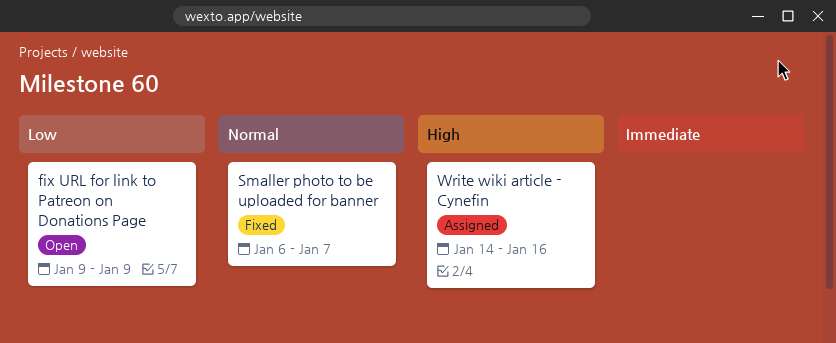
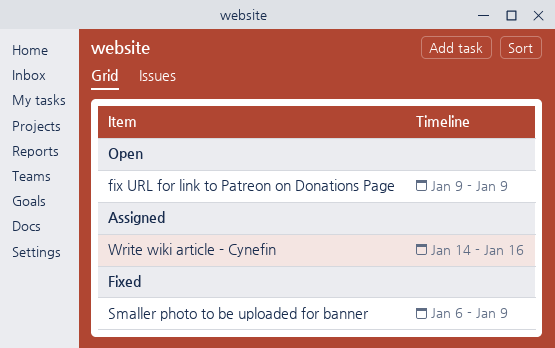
Smaller photo to be uploaded for banner, due: Jan 7 -> Jan 9

